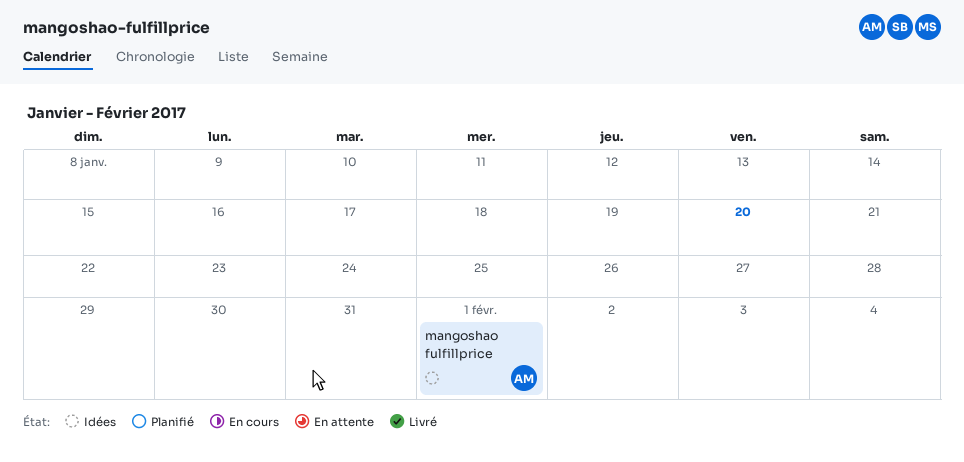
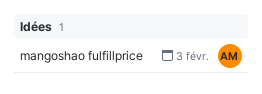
mangoshao fulfillprice, due: Feb 1 -> Feb 3

